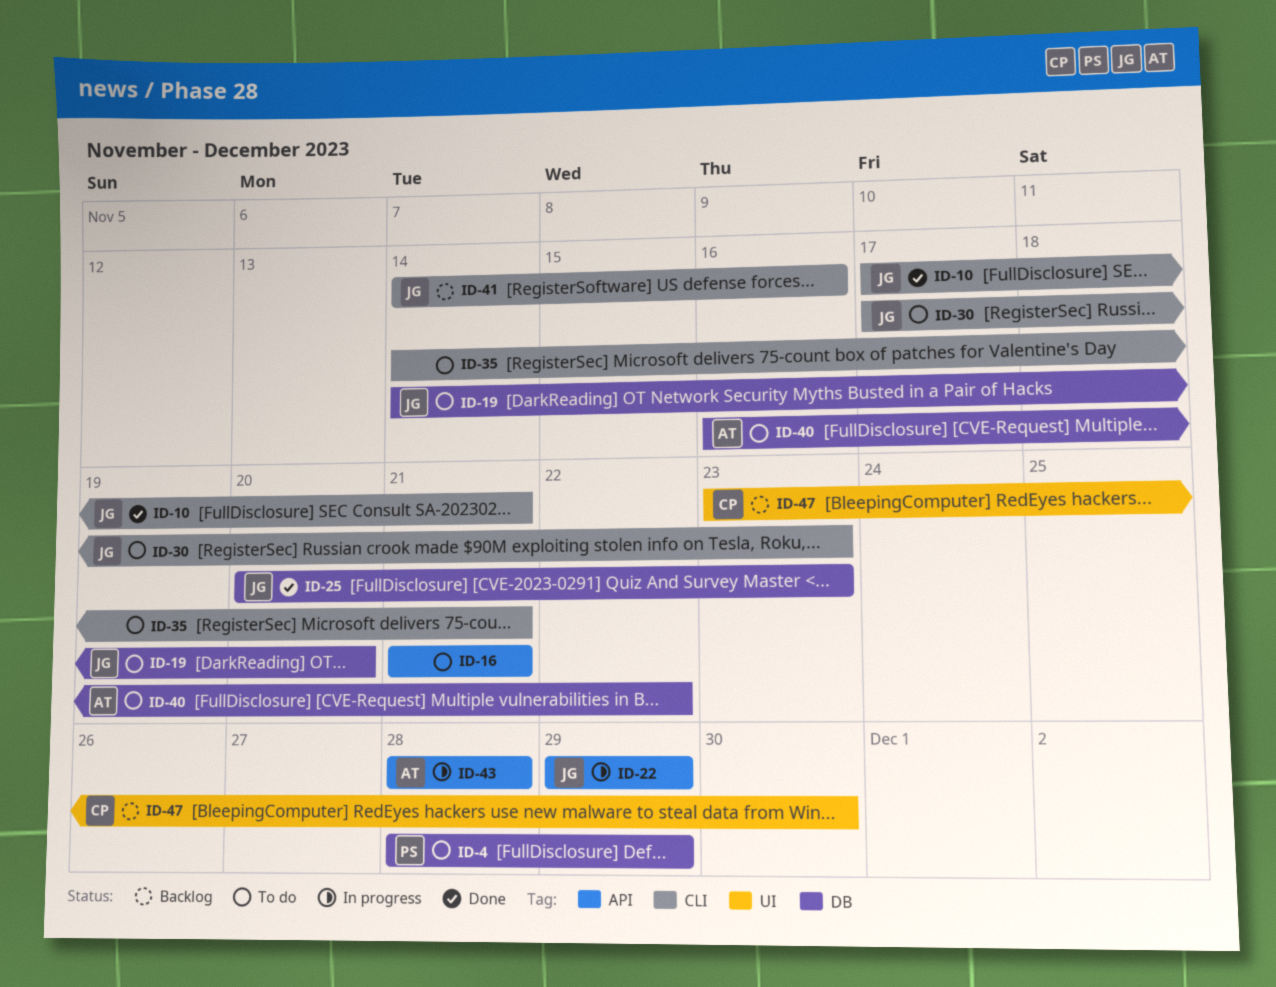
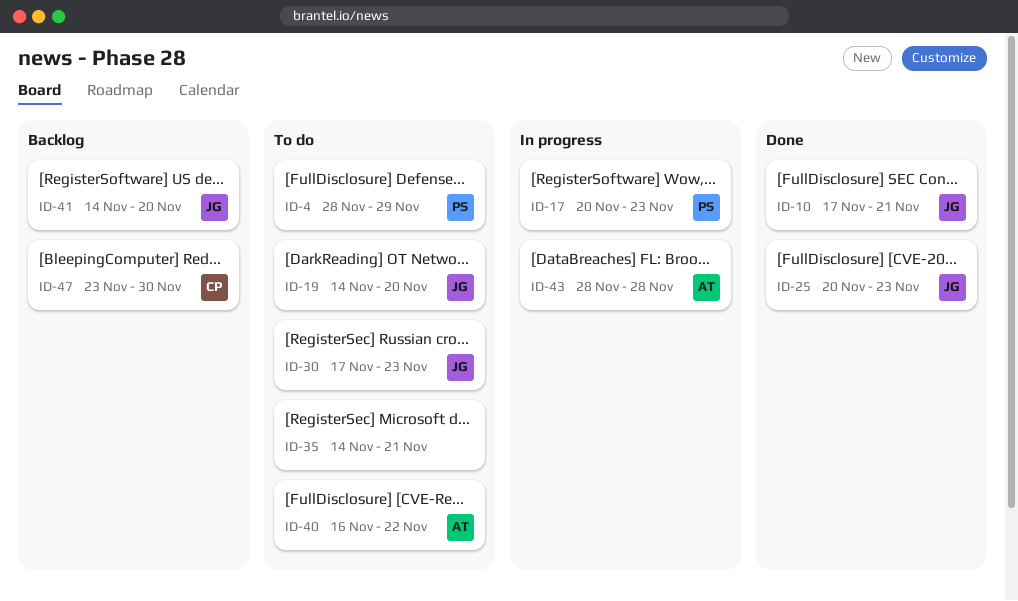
ID-16: present -> none
ID-17: none -> present
ID-22: present -> none
ID-41, due: Nov 16 -> Nov 20

